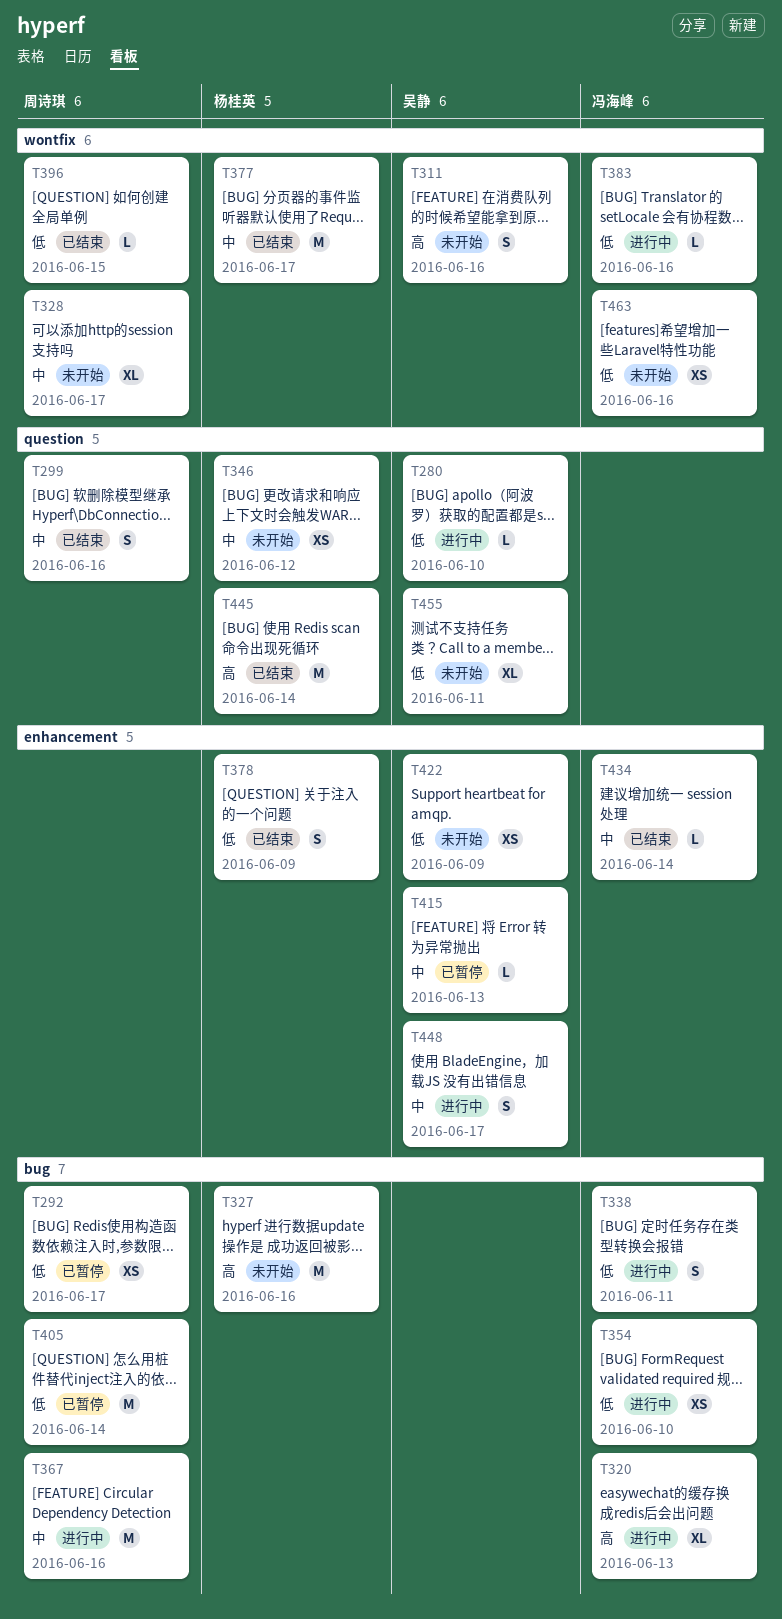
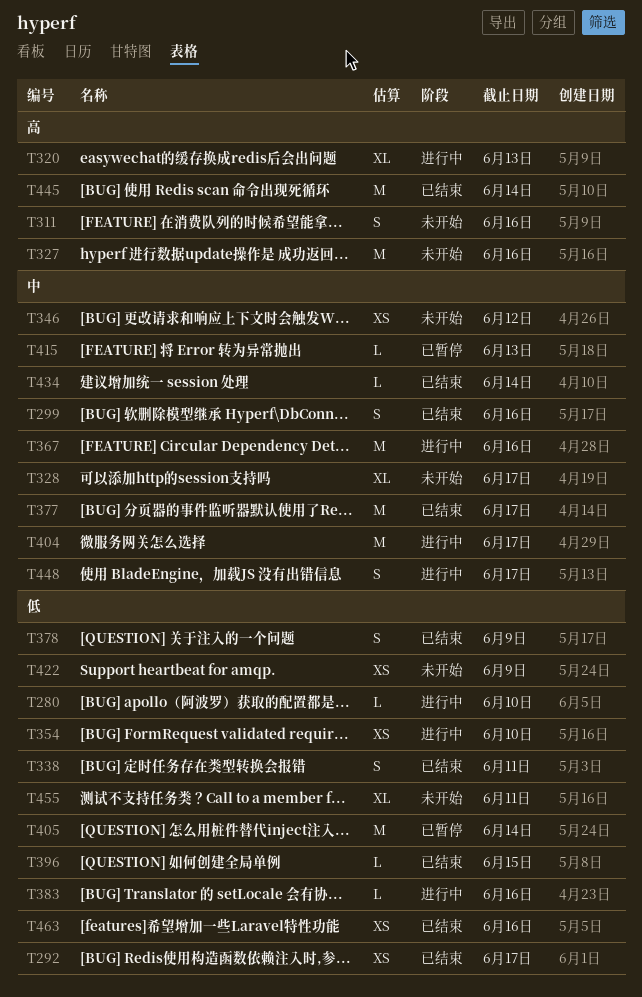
T292, status: 已暂停 -> 已结束
T338, status: 进行中 -> 已结束
T404: none -> present
T463, status: 未开始 -> 已结束

